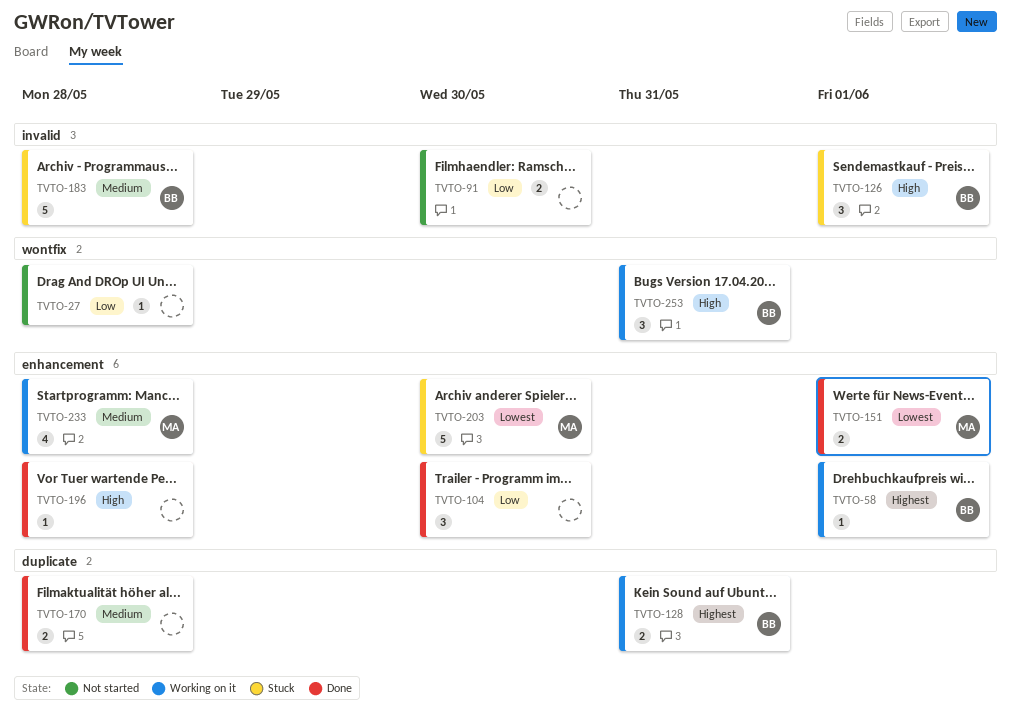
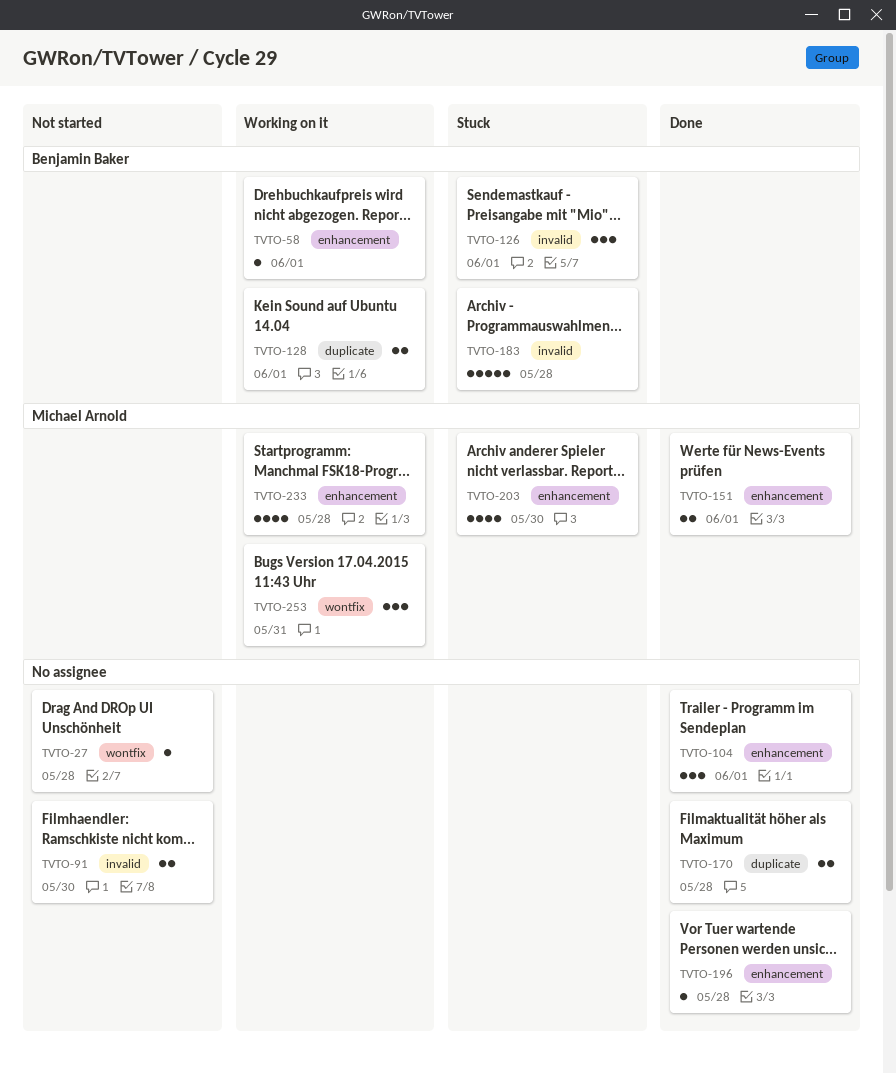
TVTO-104, due: May 30 -> Jun 1
TVTO-128, due: May 31 -> Jun 1
TVTO-203, estimate: 5 -> 4
TVTO-253, owner: Benjamin Baker -> Michael Arnold

